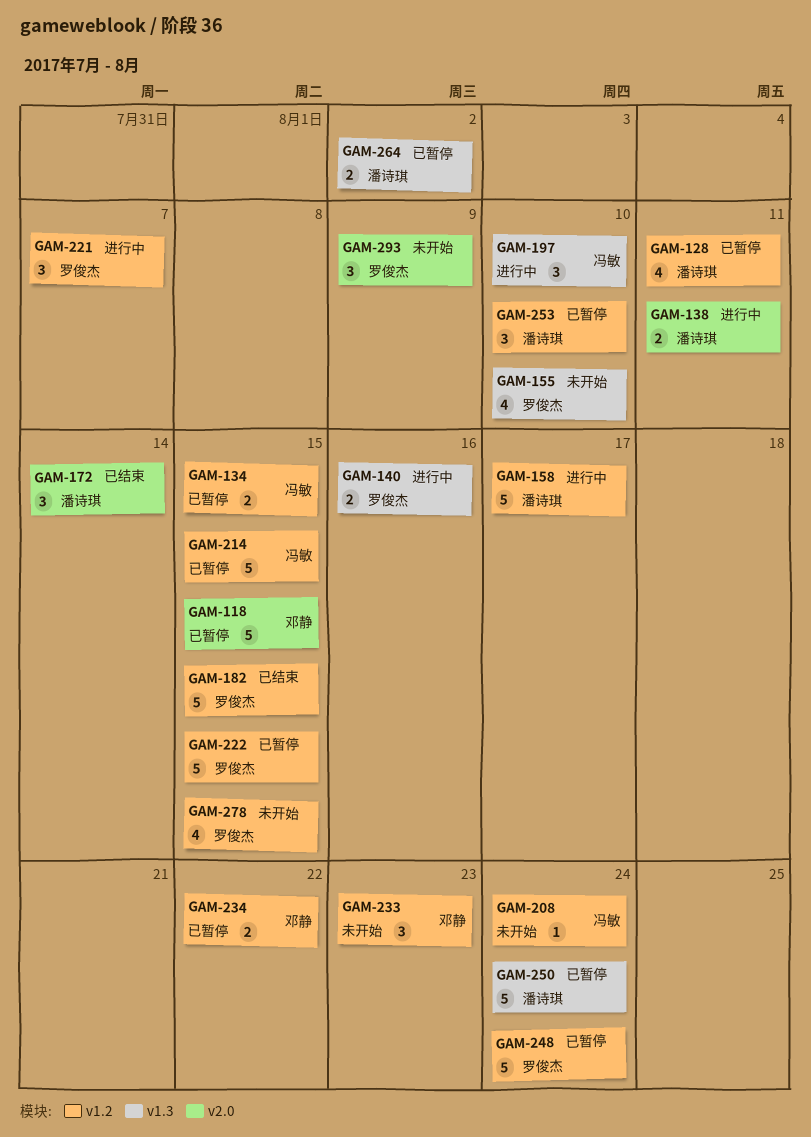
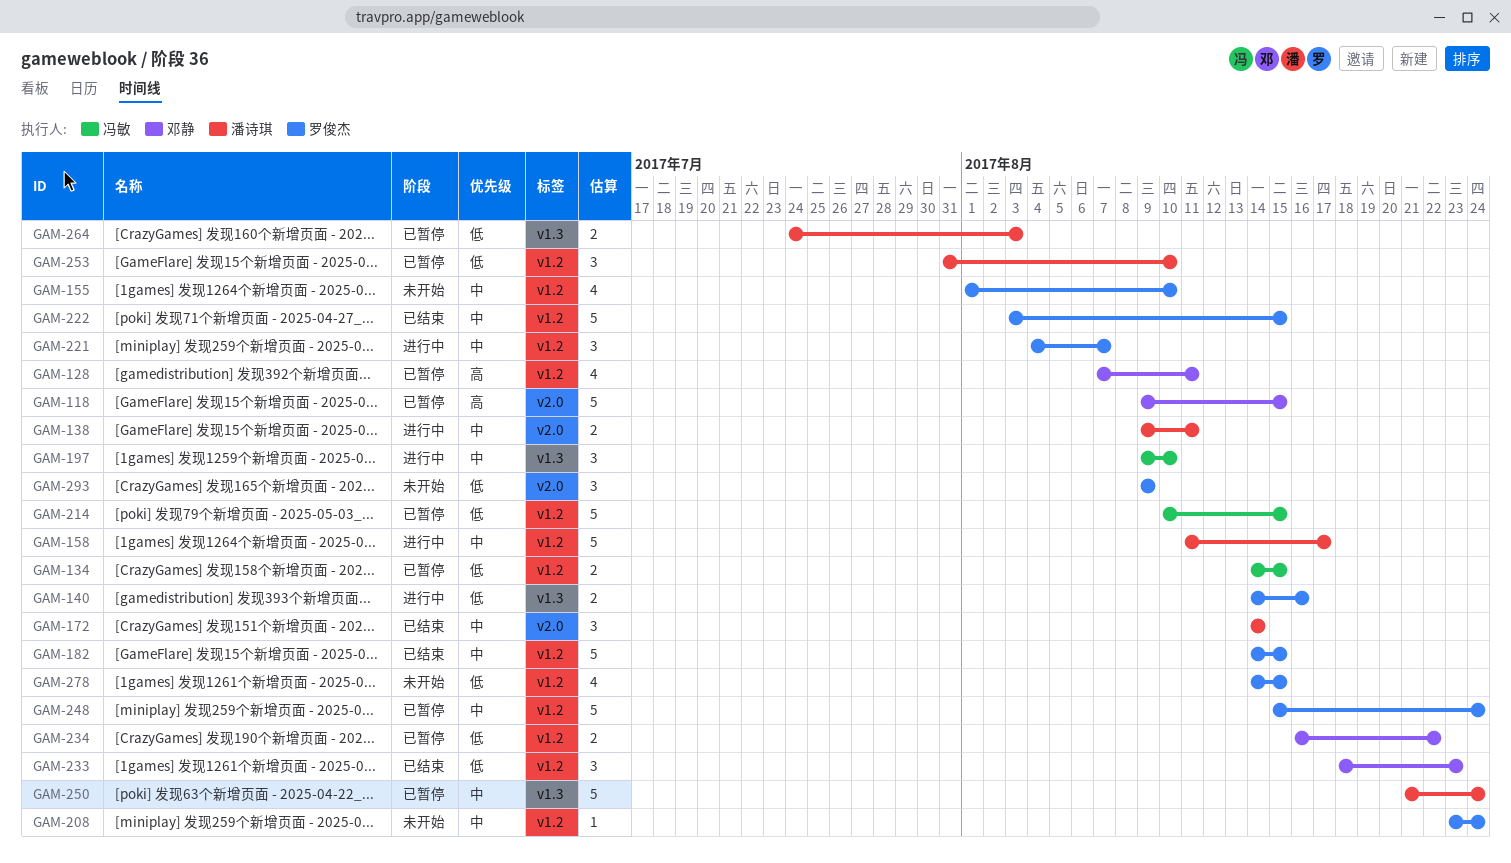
GAM-128, owner: 潘诗琪 -> 邓静
GAM-155, label: v1.3 -> v1.2
GAM-208, owner: 冯敏 -> 罗俊杰
GAM-222, status: 已暂停 -> 已结束
GAM-233, status: 未开始 -> 已结束
GAM-264, due: Aug 2 -> Aug 3

